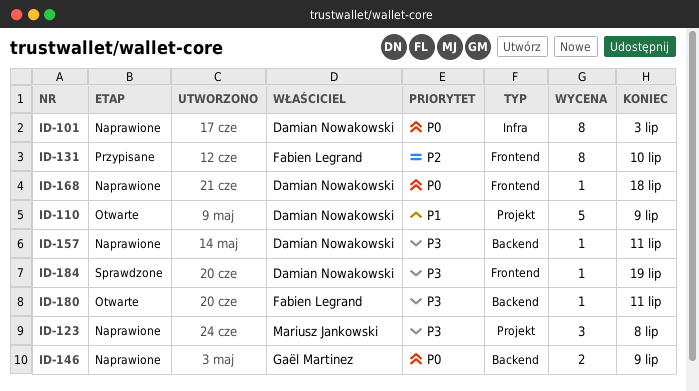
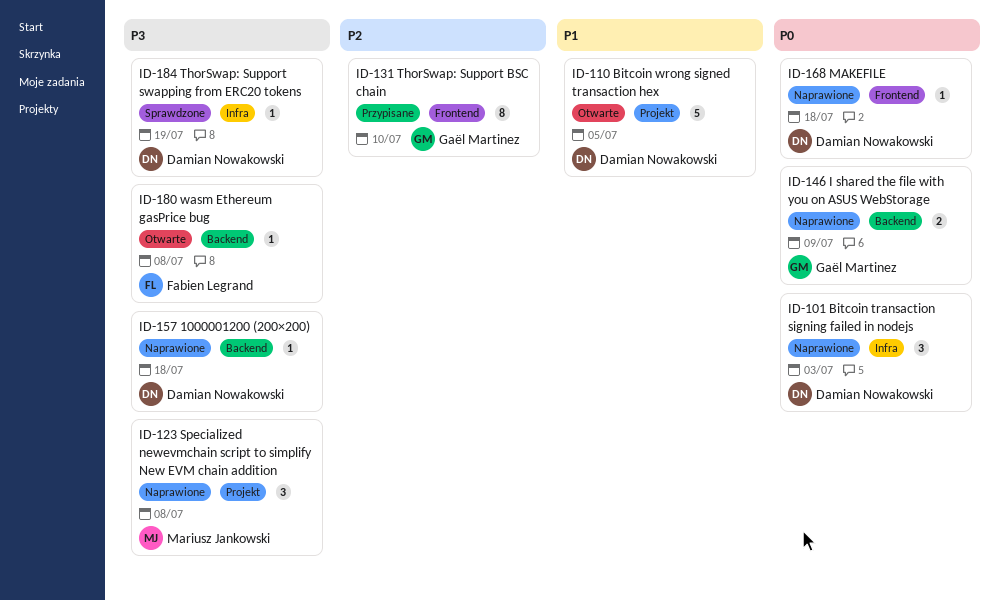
ID-101, estimate: 8 -> 3
ID-110, due: Jul 9 -> Jul 5
ID-131, owner: Fabien Legrand -> Gaël Martinez
ID-157, due: Jul 11 -> Jul 18
ID-180, due: Jul 11 -> Jul 8
ID-184, label: Frontend -> Infra

